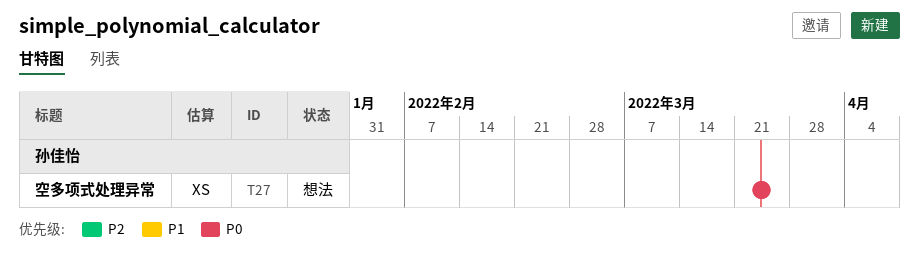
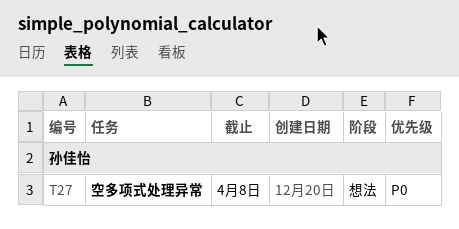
T27, due: Mar 25 -> Apr 8

